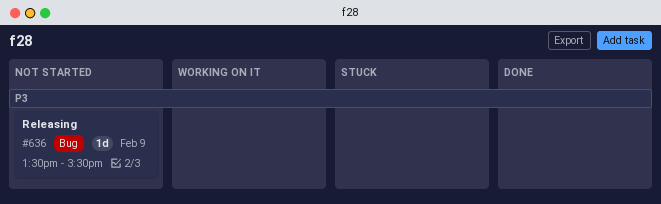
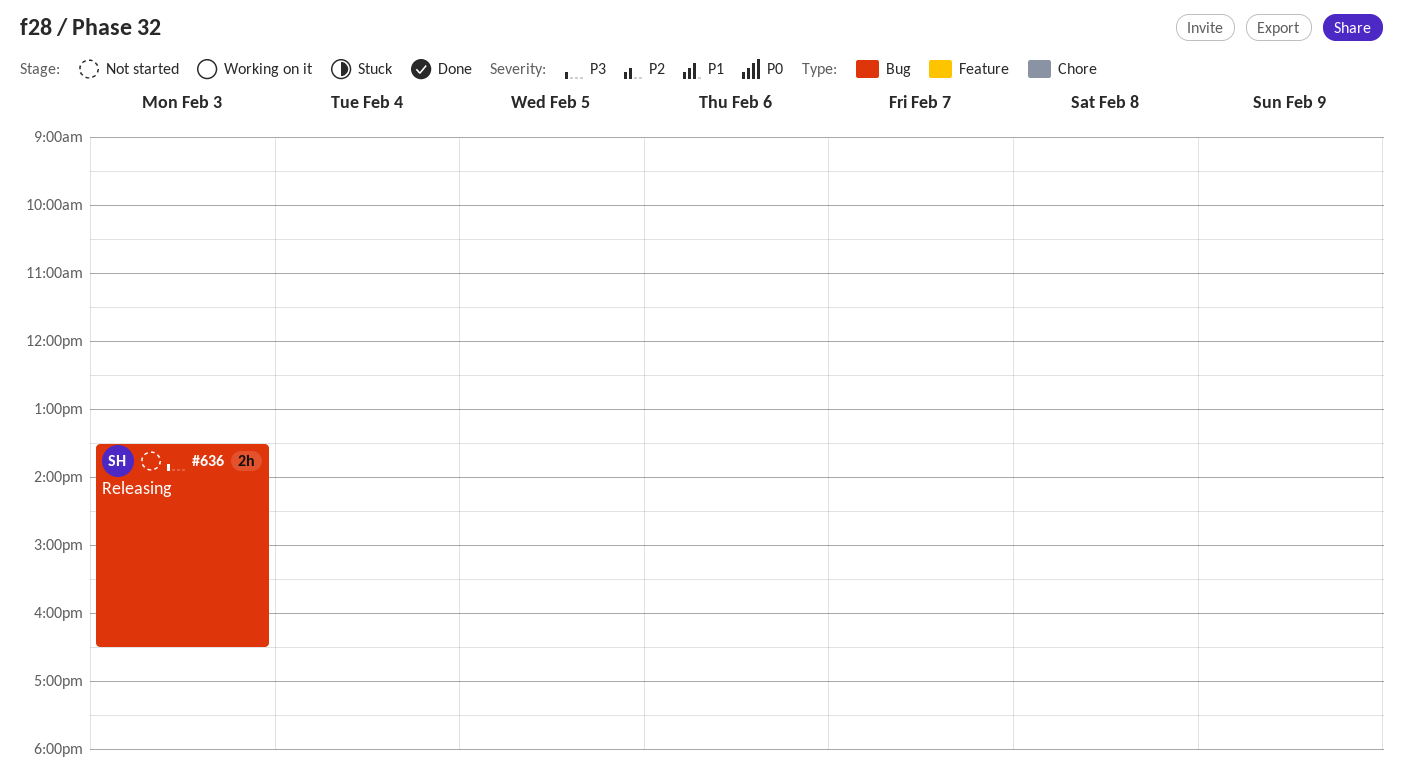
#636, estimate: 1d -> 2h
#636, day: Feb 9 -> Feb 3
#636, ends: 15:30 -> 16:30

